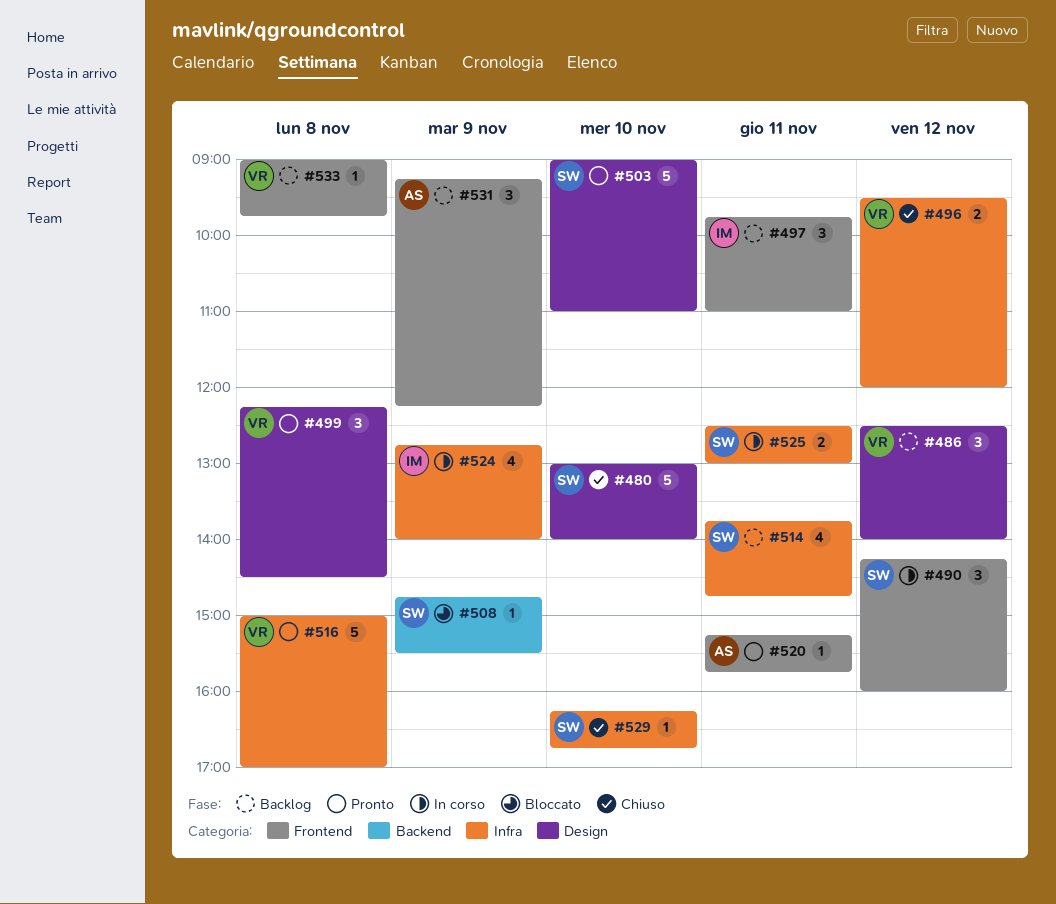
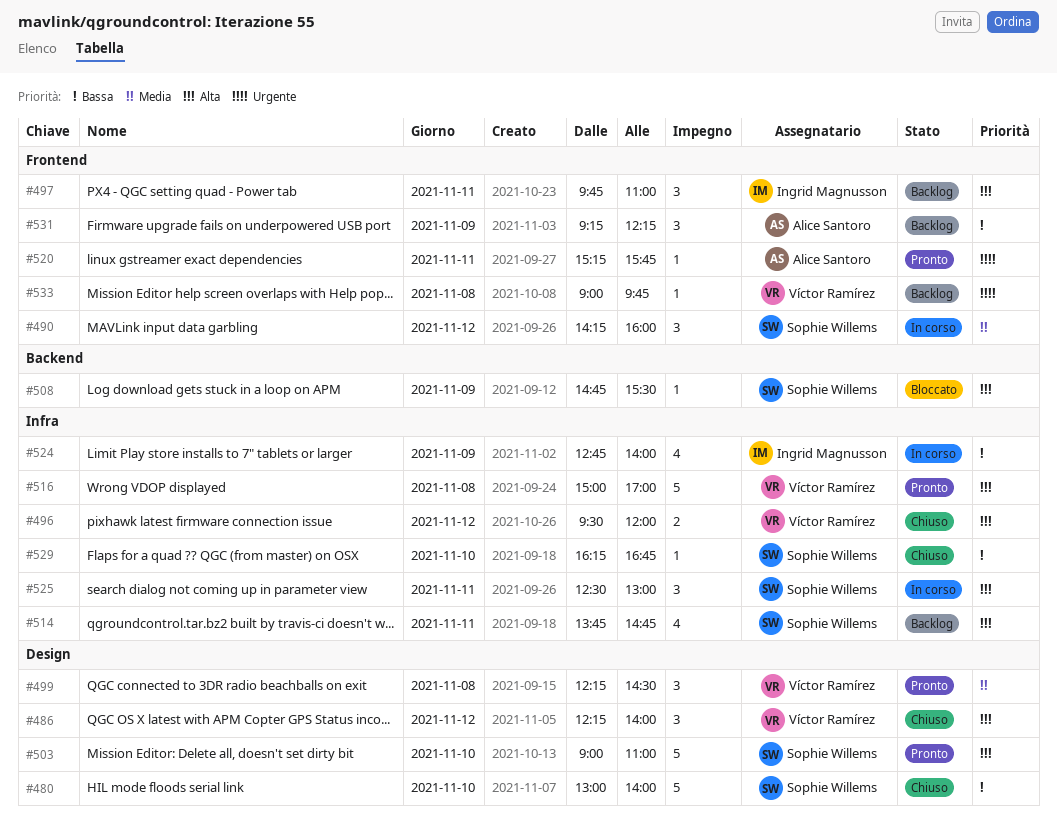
#486, status: Backlog -> Chiuso
#486, begins: 12:30 -> 12:15
#525, estimate: 2 -> 3

